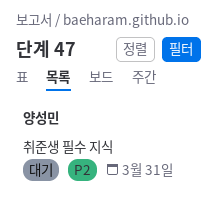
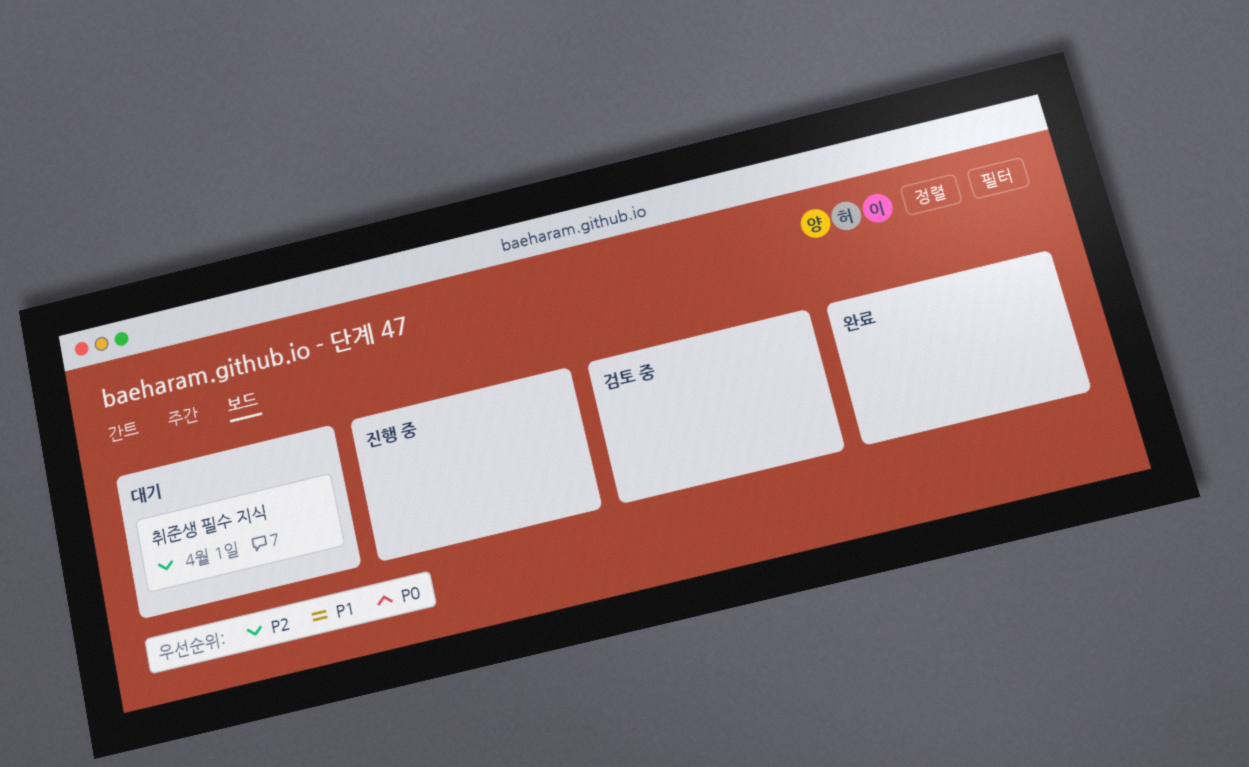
취준생 필수 지식, due: Mar 31 -> Apr 1

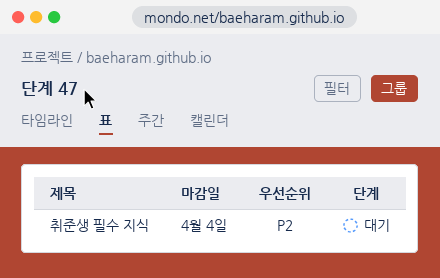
취준생 필수 지식, due: Apr 1 -> Apr 4

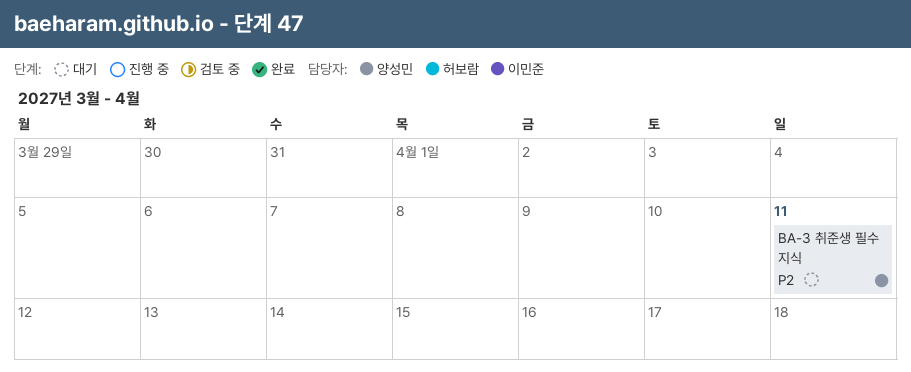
취준생 필수 지식, due: Apr 4 -> Apr 11

